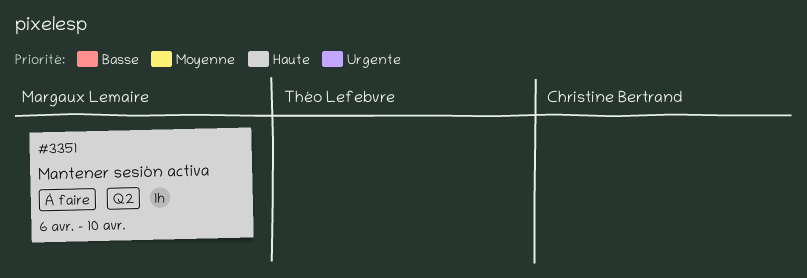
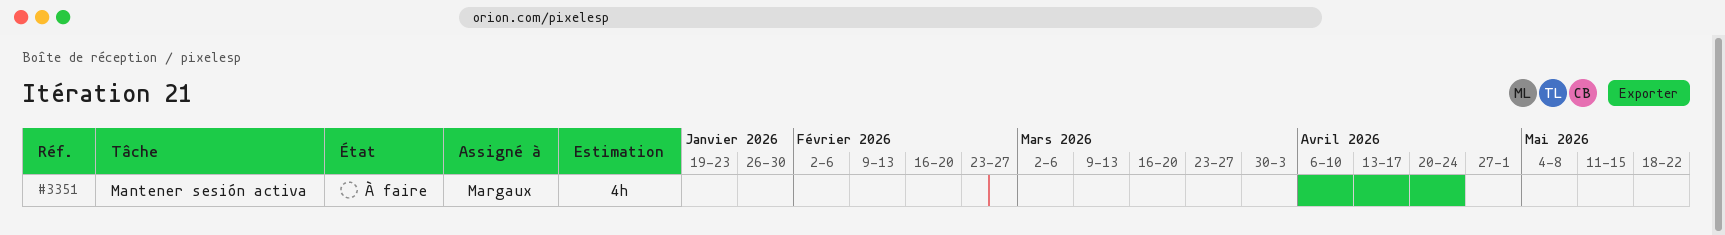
#3351, estimate: 1h -> 4h
#3351, due: Apr 10 -> Apr 24

